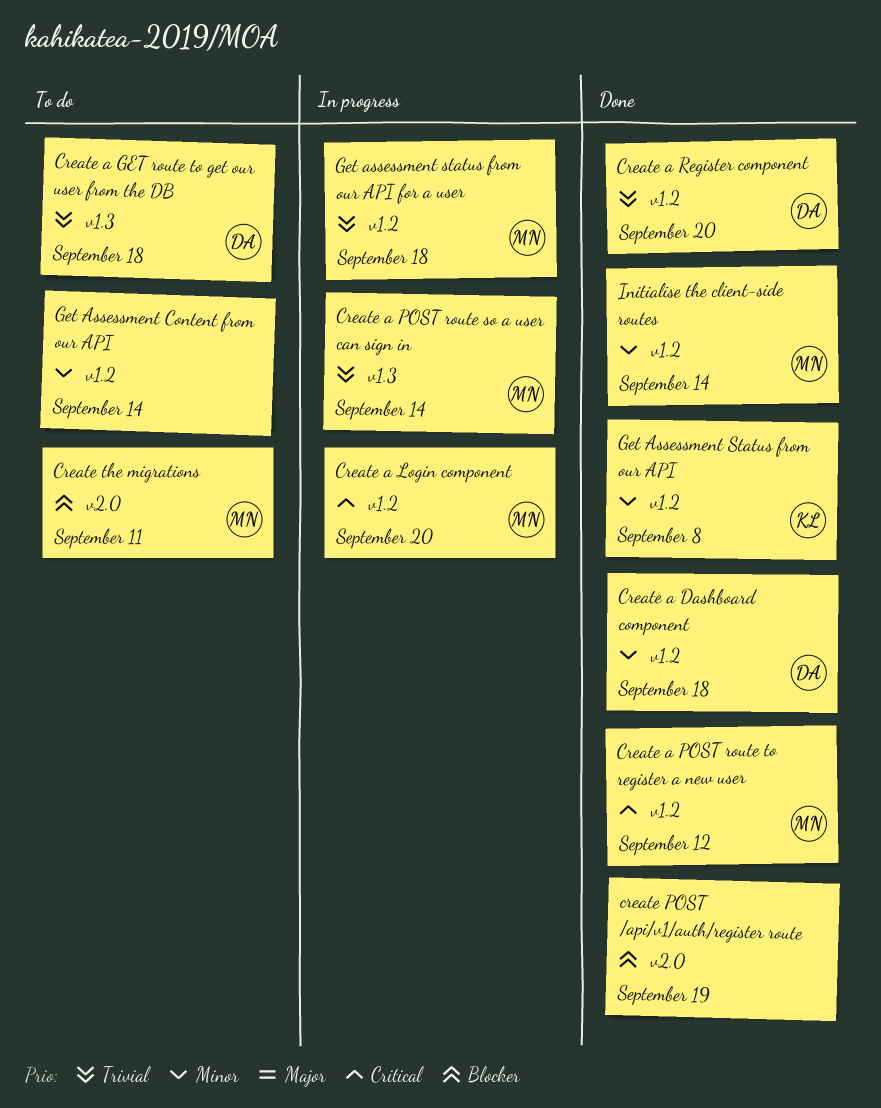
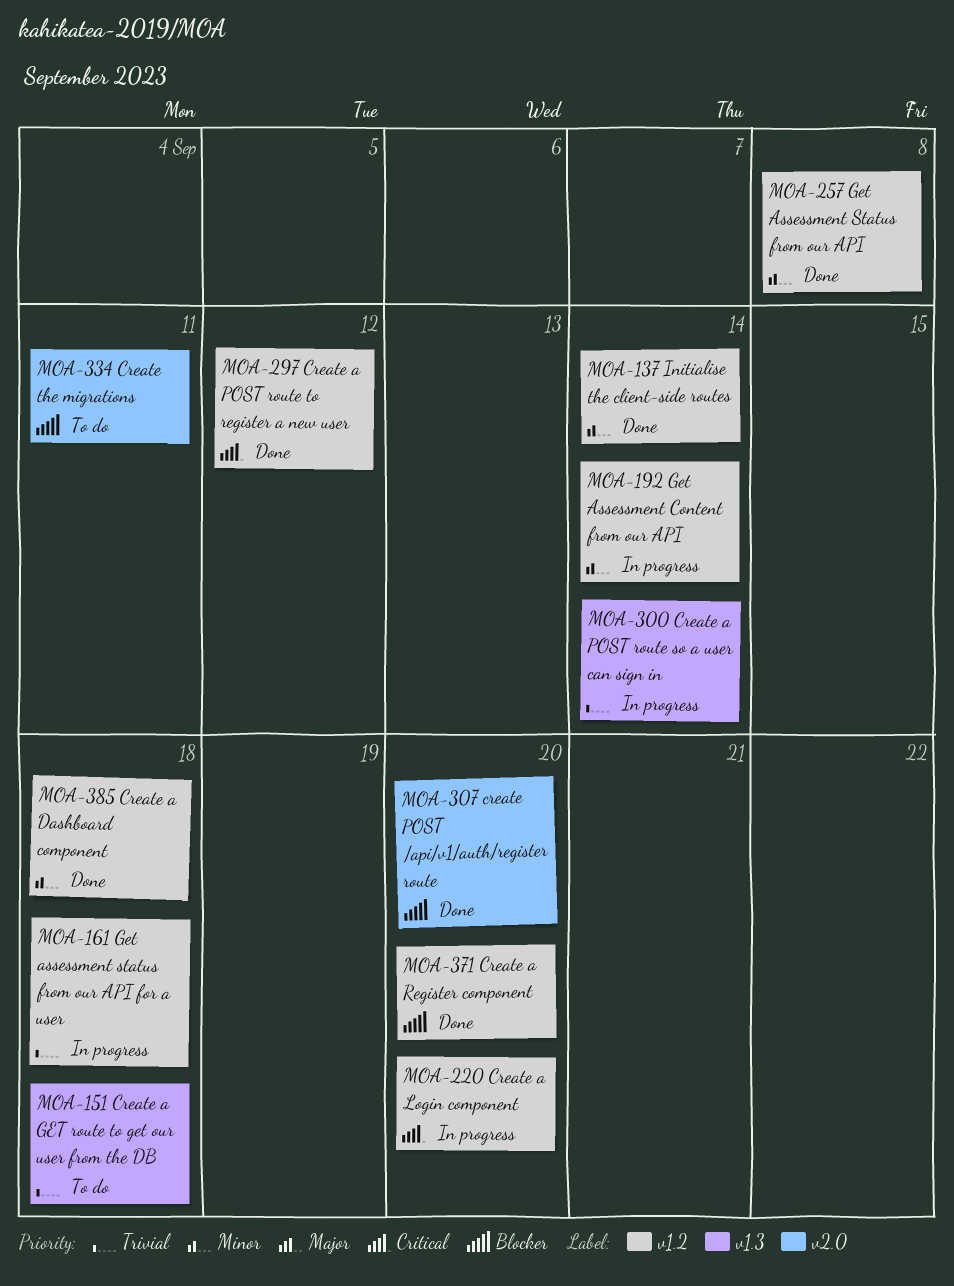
Create a Register component, priority: Trivial -> Blocker
create POST /api/v1/auth/register route, due: Sep 19 -> Sep 20
Get Assessment Content from our API, status: To do -> In progress

